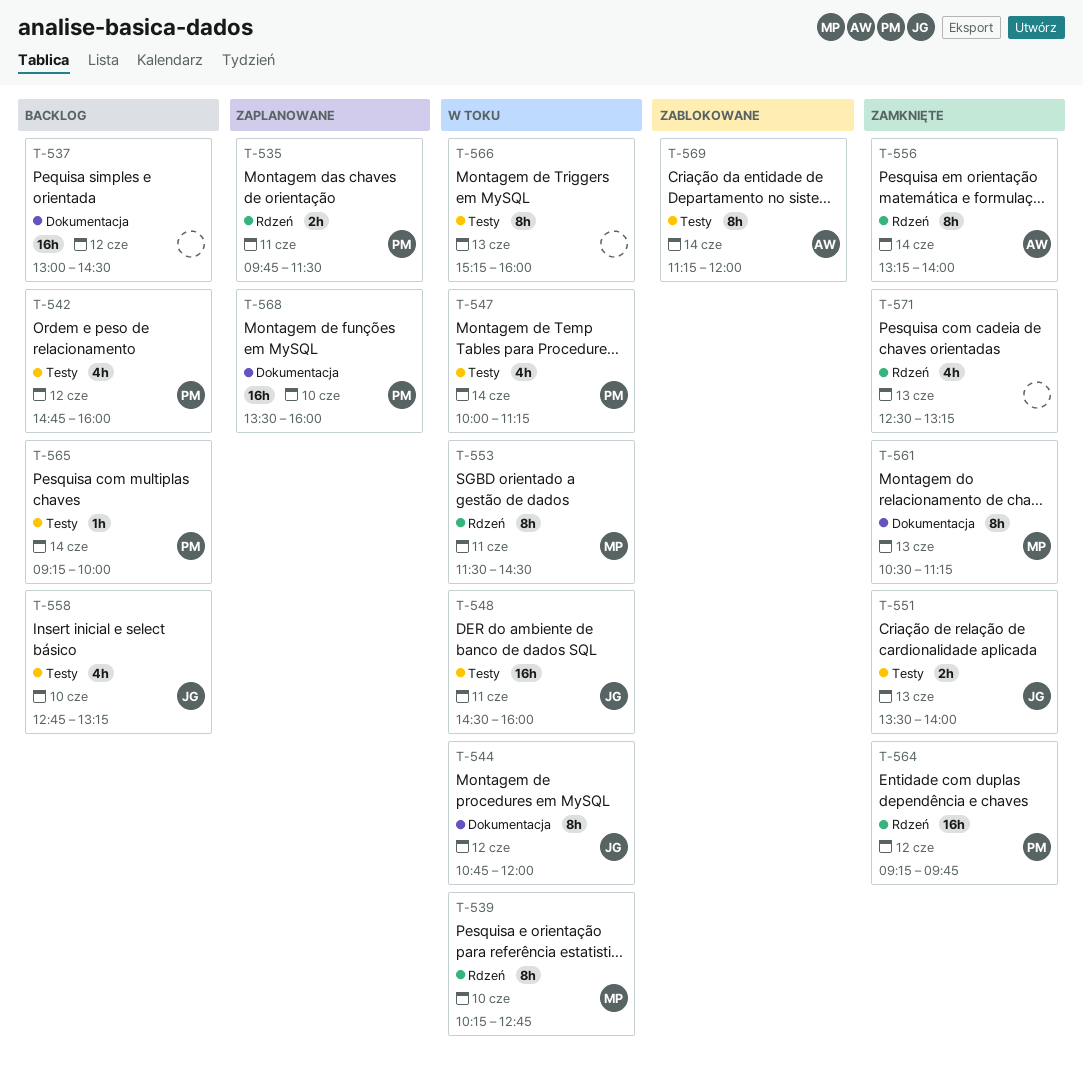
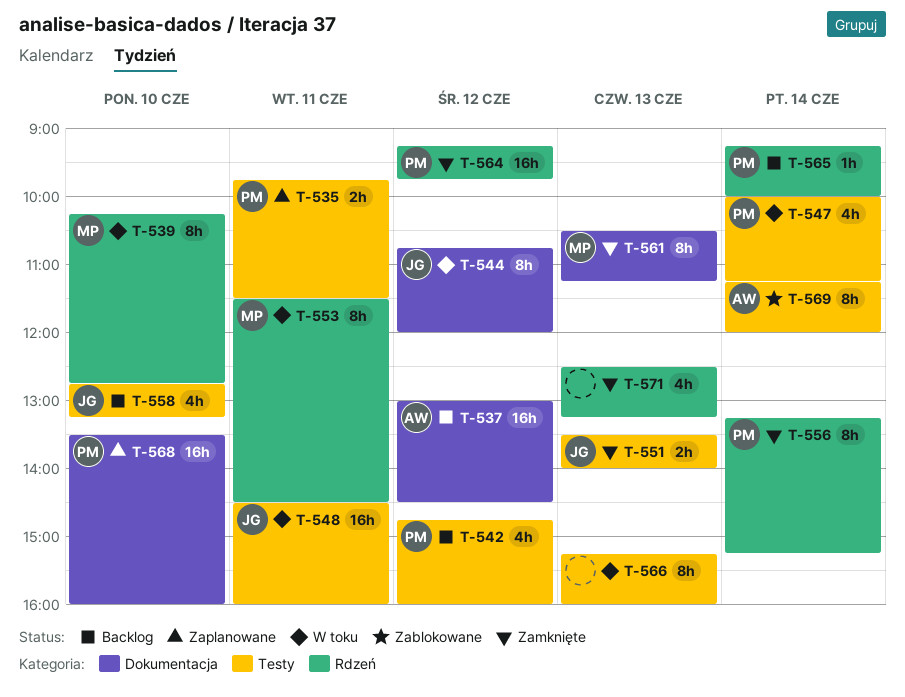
T-535, label: Rdzeń -> Testy
T-537, owner: none -> AW
T-556, owner: AW -> PM
T-556, ends: 14:00 -> 15:15
T-565, label: Testy -> Rdzeń

